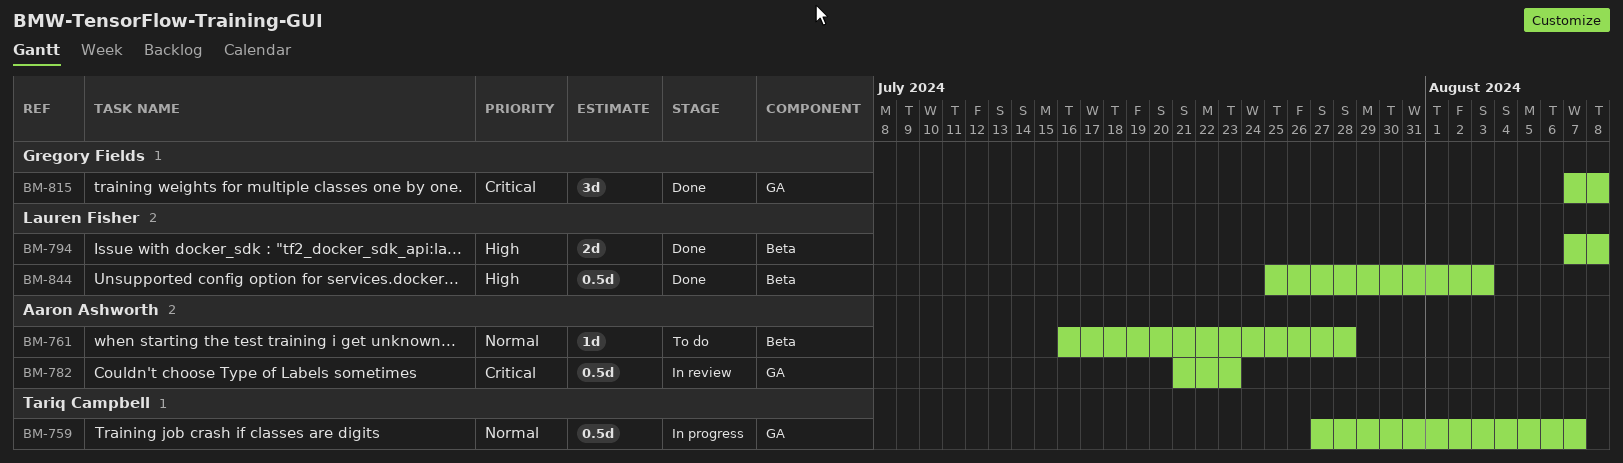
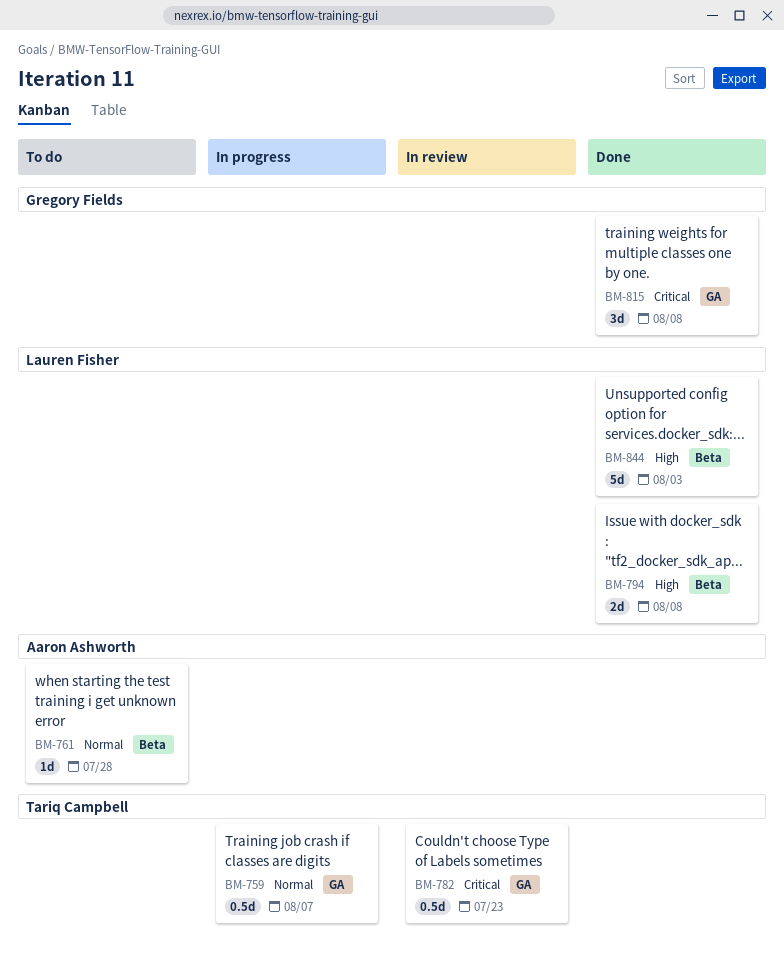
BM-782, owner: Aaron Ashworth -> Tariq Campbell
BM-844, estimate: 0.5d -> 5d

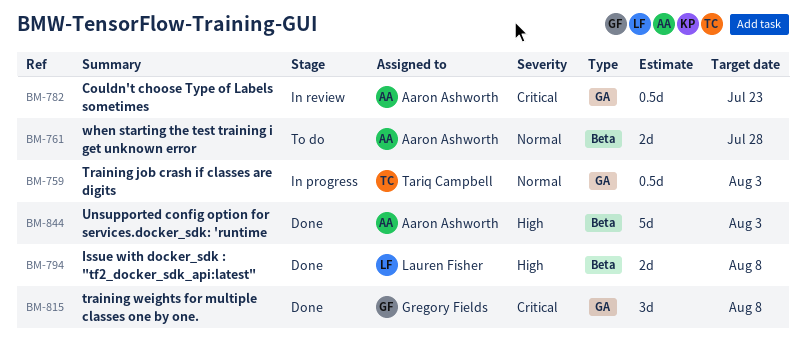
BM-759, due: Aug 7 -> Aug 3
BM-761, estimate: 1d -> 2d
BM-782, owner: Tariq Campbell -> Aaron Ashworth
BM-844, owner: Lauren Fisher -> Aaron Ashworth

